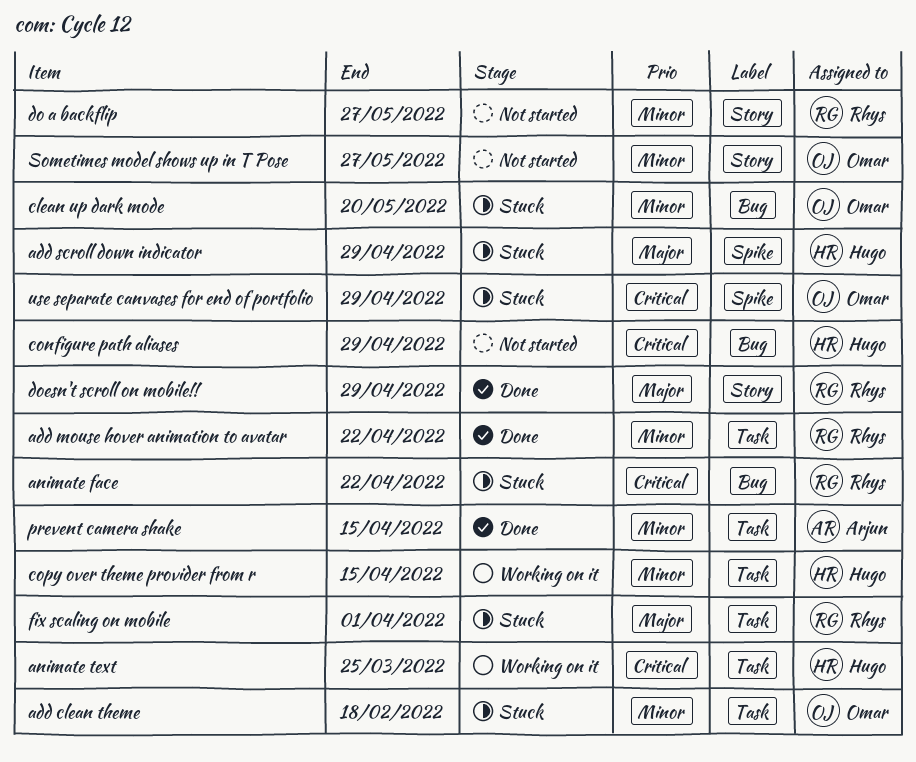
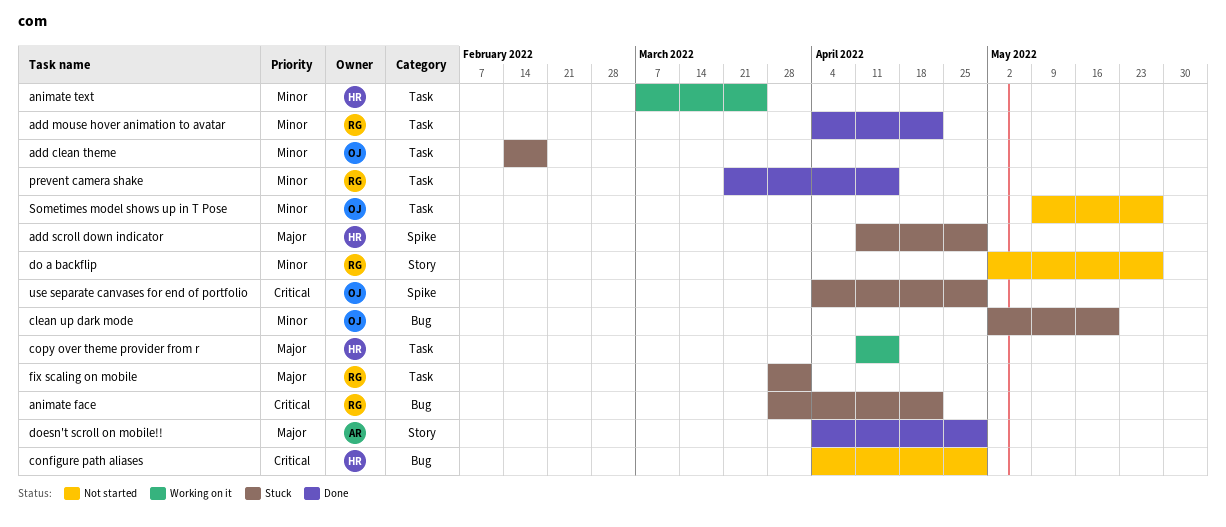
animate text, priority: Critical -> Minor
copy over theme provider from r, priority: Minor -> Major
doesn't scroll on mobile!!, owner: Rhys -> Arjun
prevent camera shake, owner: Arjun -> Rhys
Sometimes model shows up in T Pose, label: Story -> Task

